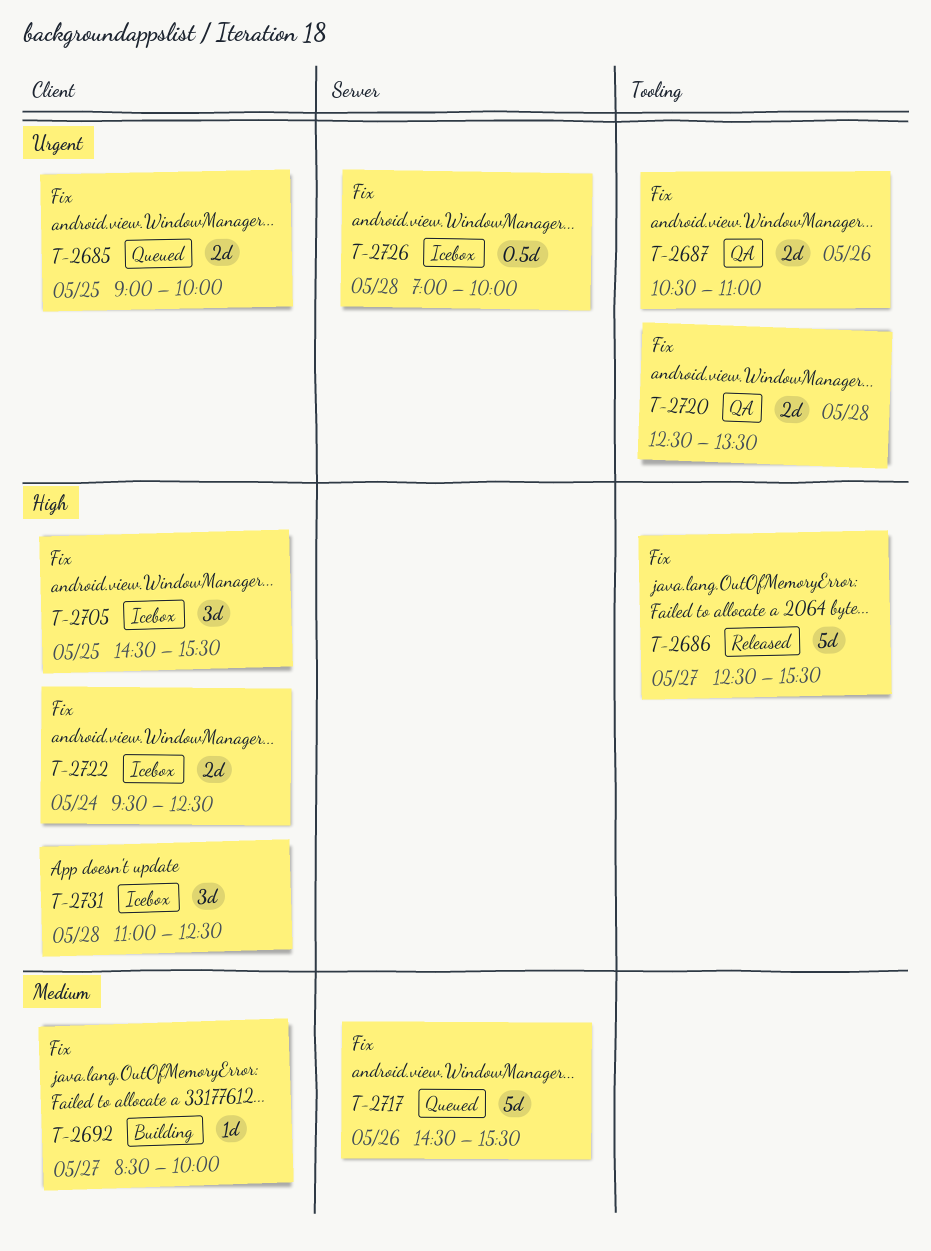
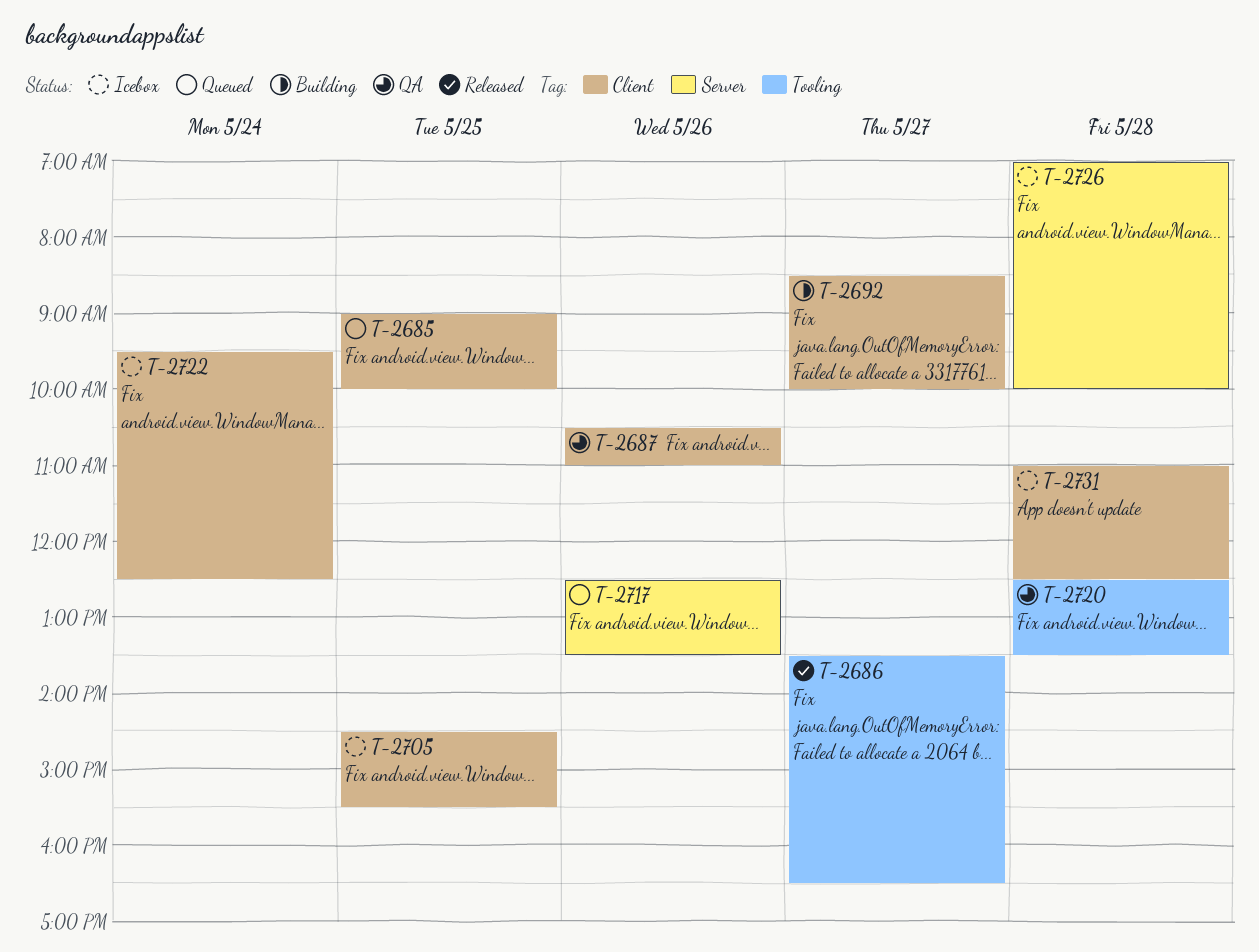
T-2686, begins: 12:30 -> 13:30
T-2686, ends: 15:30 -> 16:30
T-2687, label: Tooling -> Client
T-2717, begins: 14:30 -> 12:30
T-2717, ends: 15:30 -> 13:30

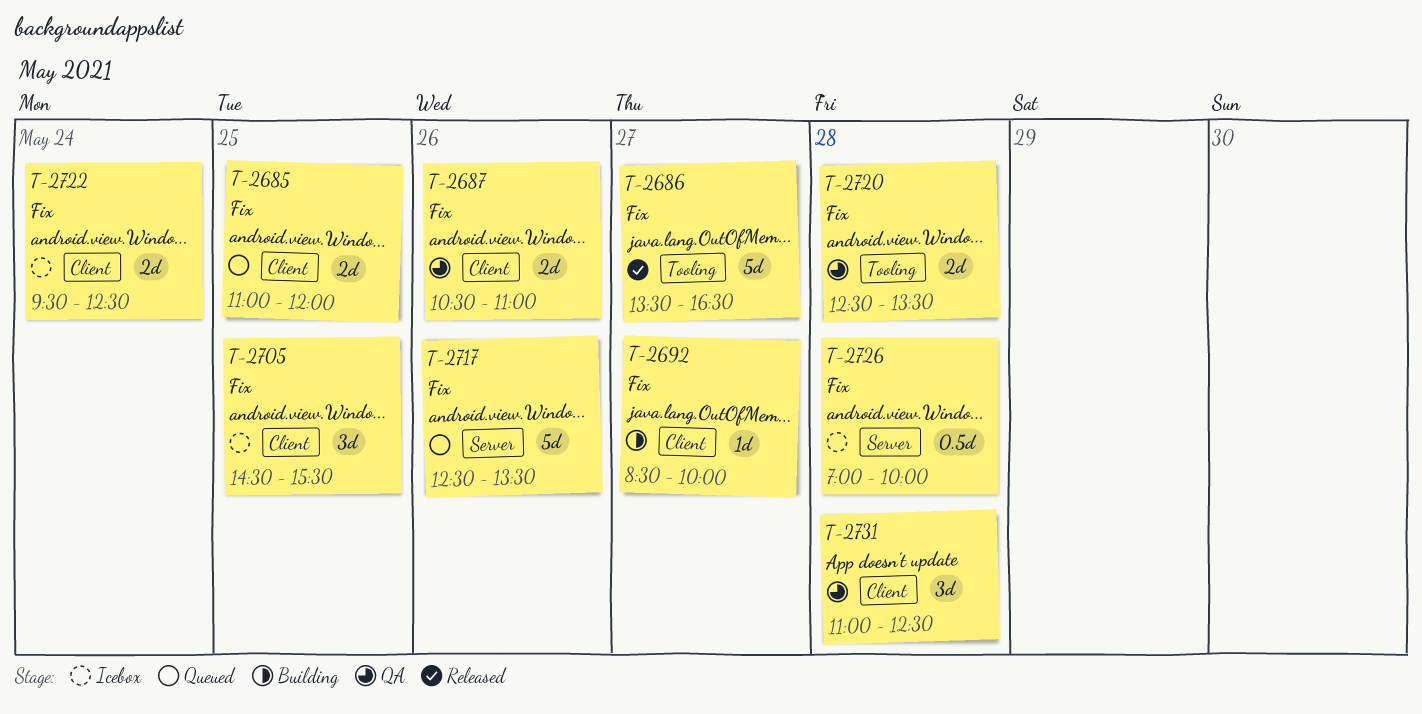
T-2685, begins: 09:00 -> 11:00
T-2685, ends: 10:00 -> 12:00
T-2731, status: Icebox -> QA

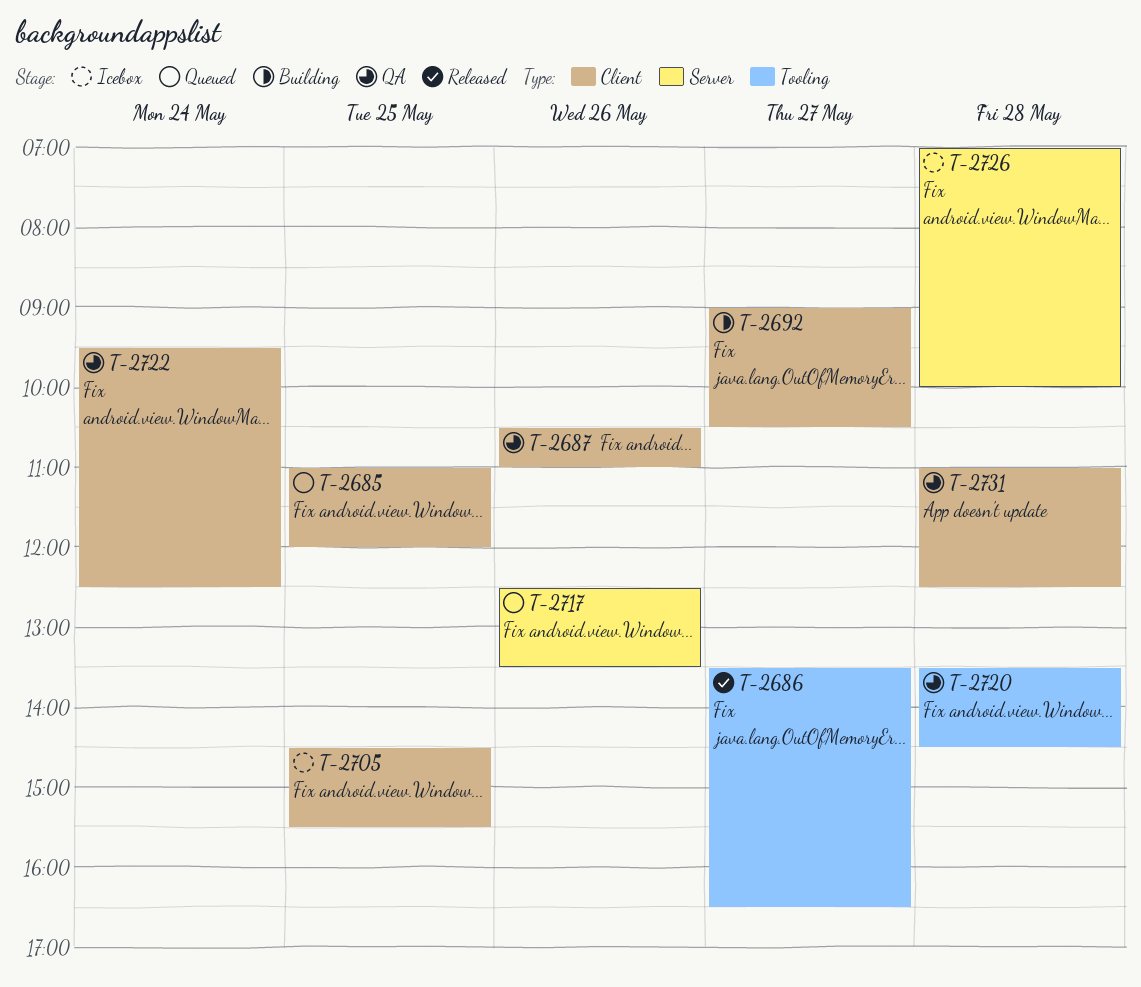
T-2692, begins: 08:30 -> 09:00
T-2692, ends: 10:00 -> 10:30
T-2720, begins: 12:30 -> 13:30
T-2720, ends: 13:30 -> 14:30
T-2722, status: Icebox -> QA

